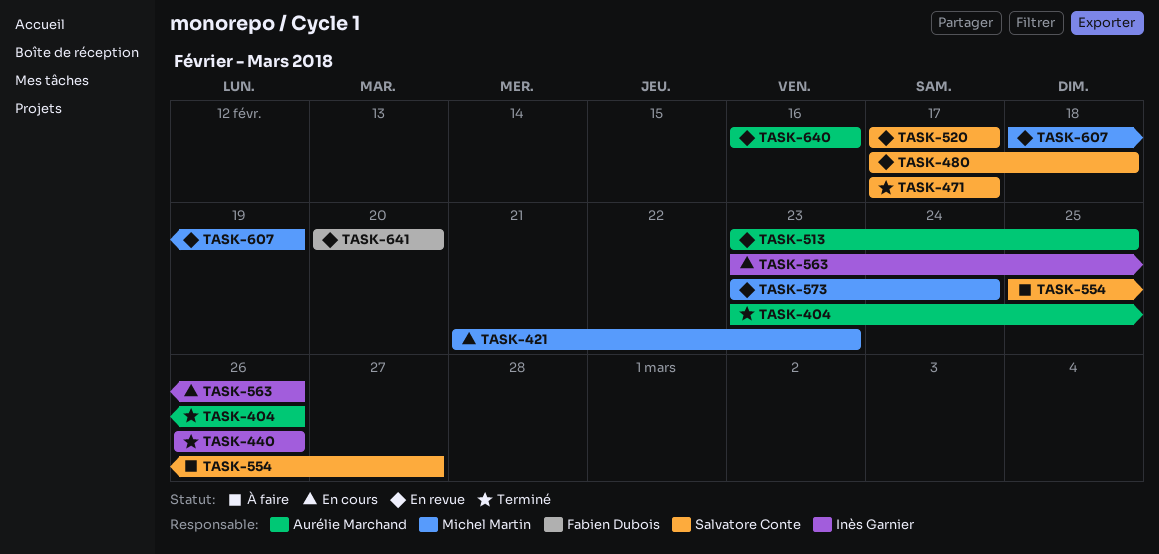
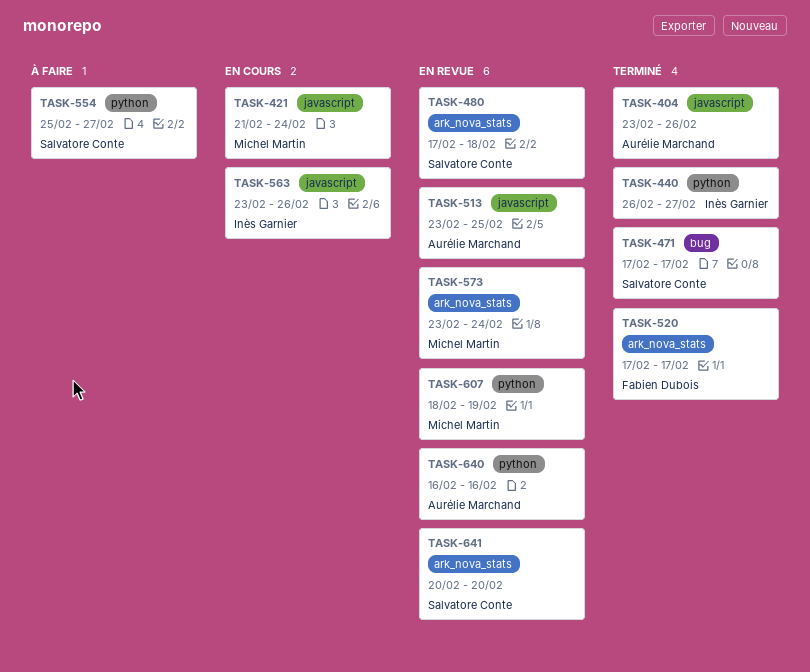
TASK-421, due: Feb 23 -> Feb 24
TASK-440, due: Feb 26 -> Feb 27
TASK-520, status: En revue -> Terminé
TASK-520, owner: Salvatore Conte -> Fabien Dubois
TASK-641, owner: Fabien Dubois -> Salvatore Conte

